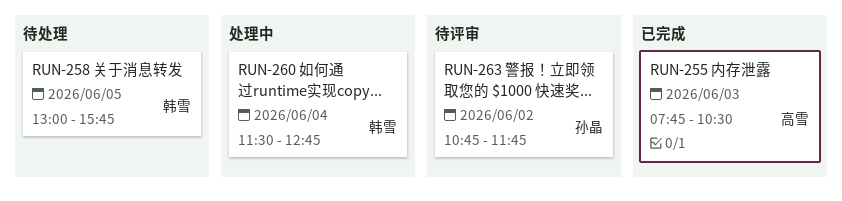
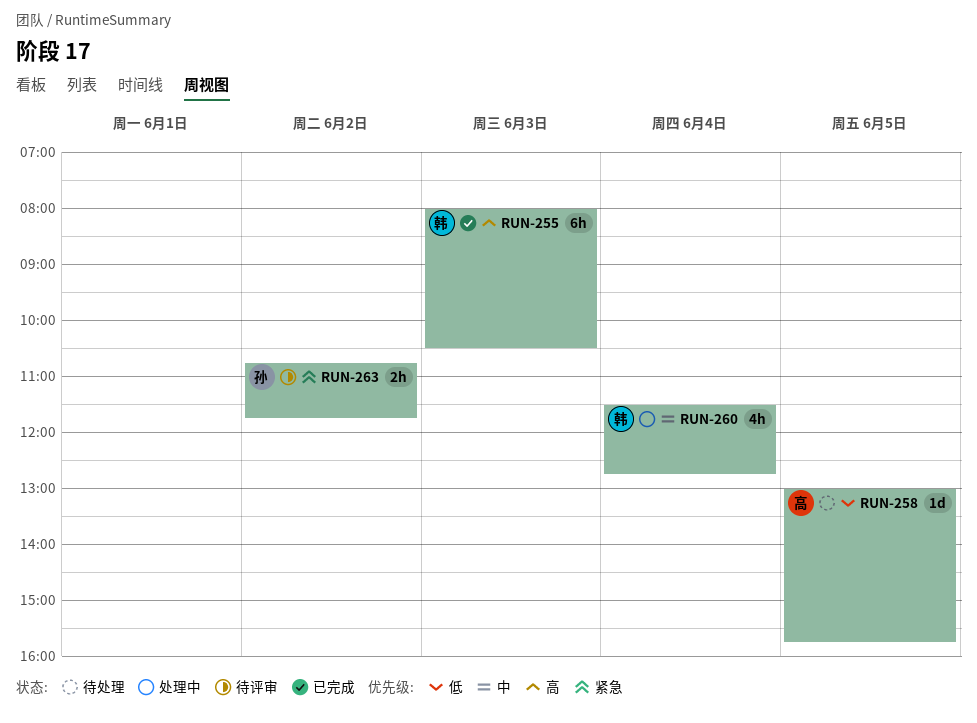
RUN-255, owner: 高雪 -> 韩雪
RUN-255, begins: 07:45 -> 08:00
RUN-258, owner: 韩雪 -> 高雪

